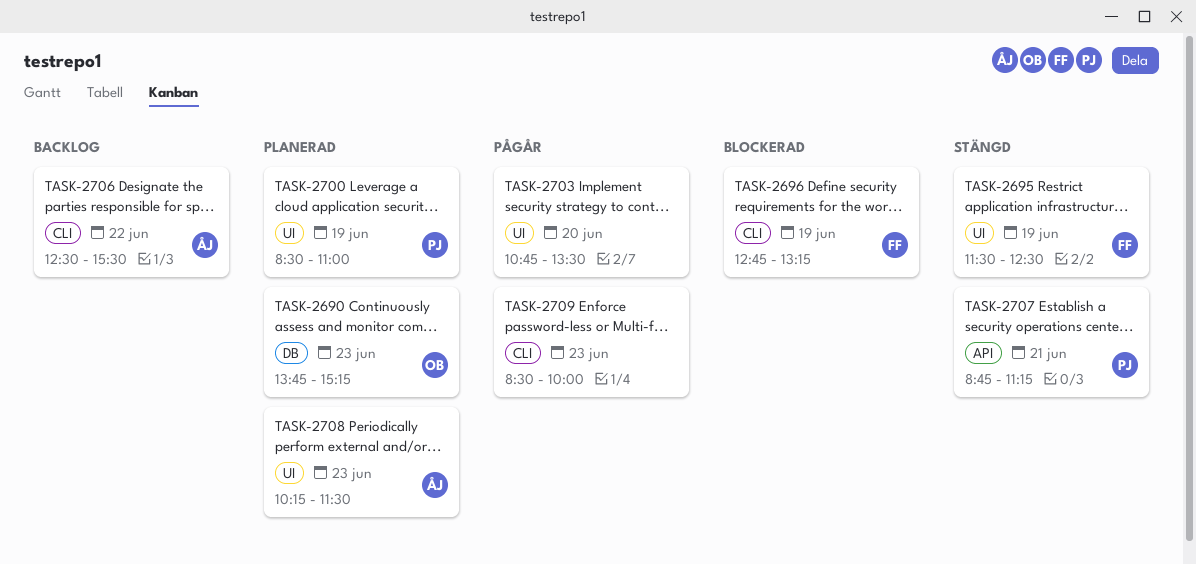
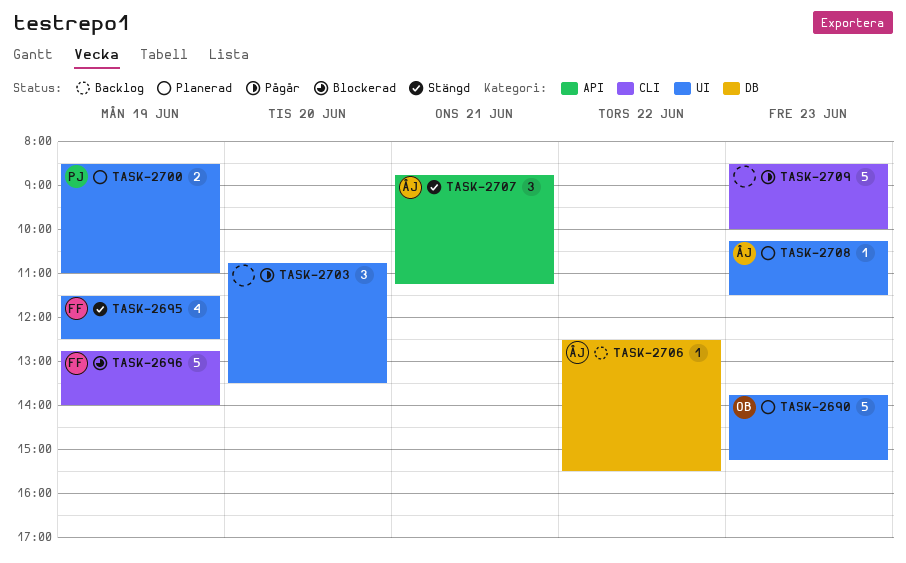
TASK-2690, label: DB -> UI
TASK-2696, ends: 13:15 -> 14:00
TASK-2706, label: CLI -> DB
TASK-2707, owner: PJ -> ÅJ

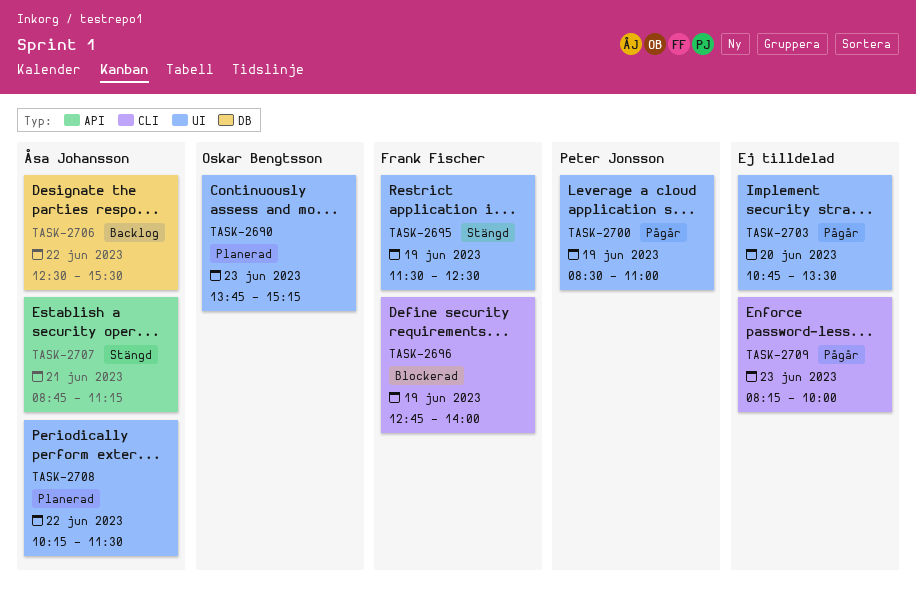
TASK-2700, status: Planerad -> Pågår
TASK-2708, day: Jun 23 -> Jun 22
TASK-2709, begins: 08:30 -> 08:15

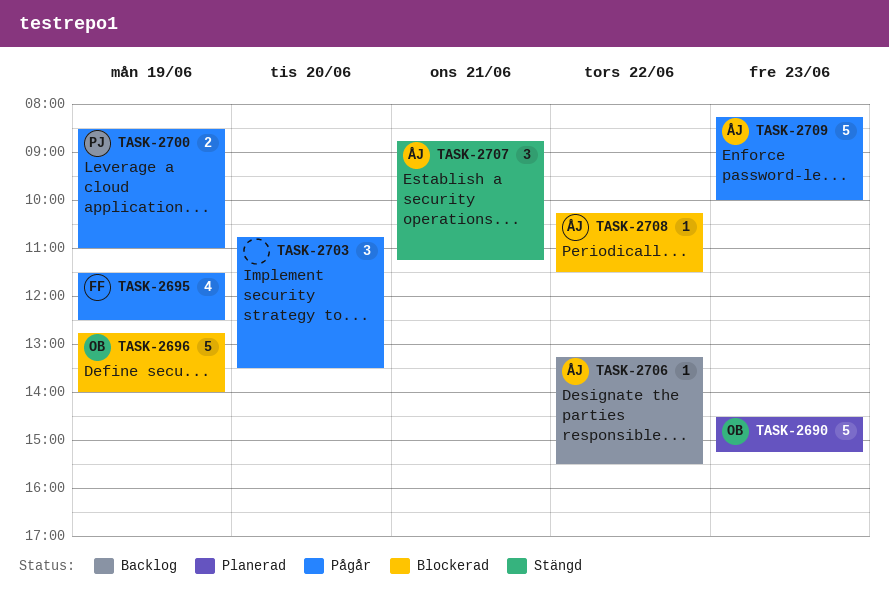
TASK-2690, begins: 13:45 -> 14:30
TASK-2695, status: Stängd -> Pågår
TASK-2696, owner: Frank Fischer -> Oskar Bengtsson
TASK-2706, begins: 12:30 -> 13:15
TASK-2708, status: Planerad -> Blockerad
TASK-2709, owner: none -> Åsa Johansson

